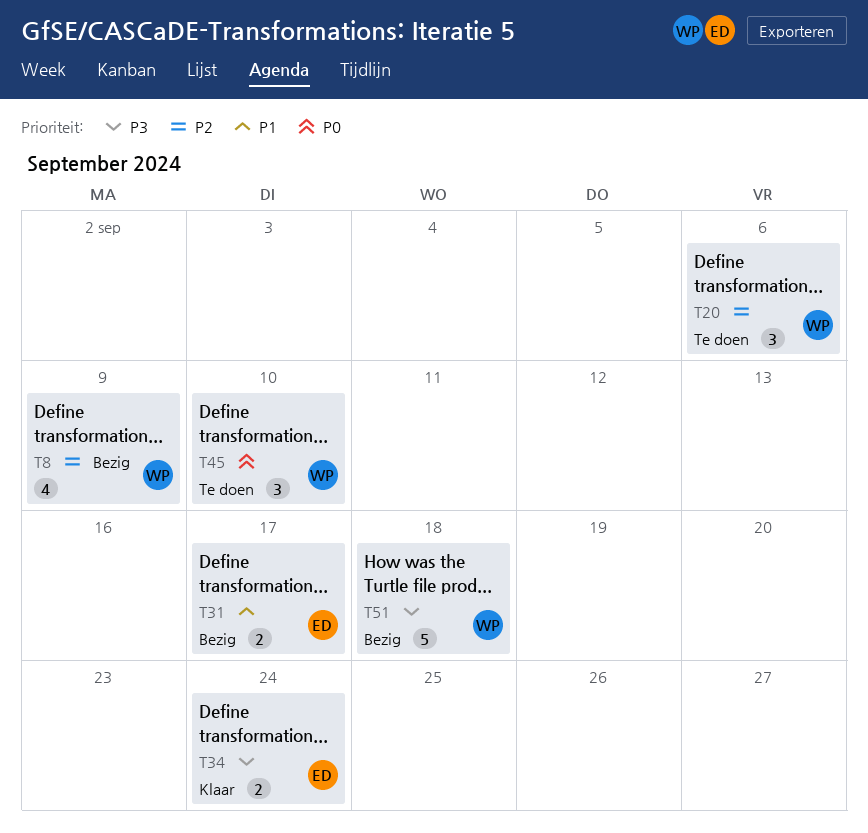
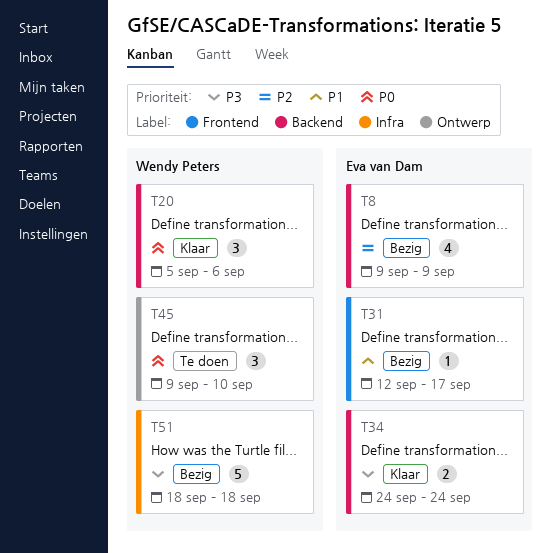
T8, owner: Wendy Peters -> Eva van Dam
T20, status: Te doen -> Klaar
T20, priority: P2 -> P0
T31, estimate: 2 -> 1

